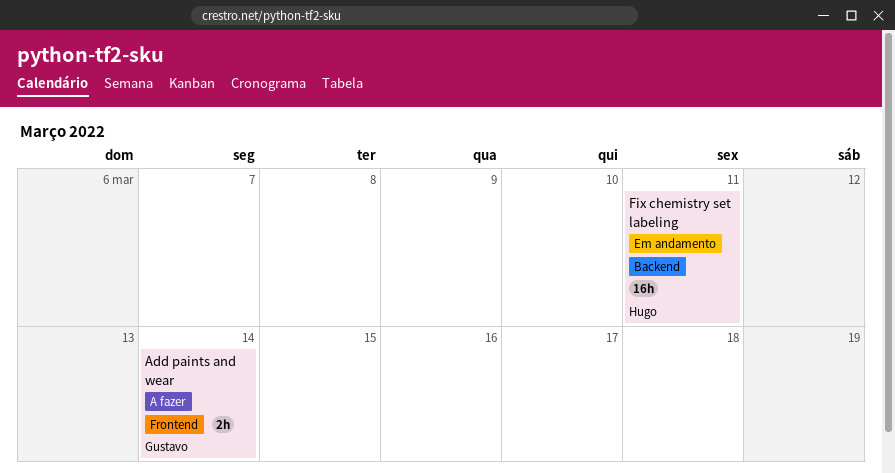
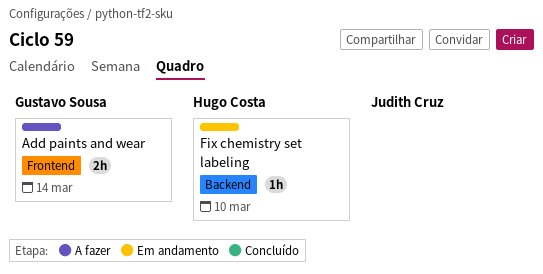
Fix chemistry set labeling, estimate: 16h -> 1h
Fix chemistry set labeling, due: Mar 11 -> Mar 10

